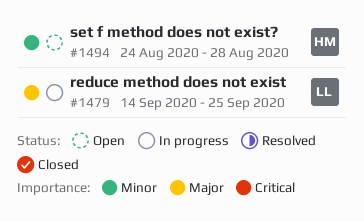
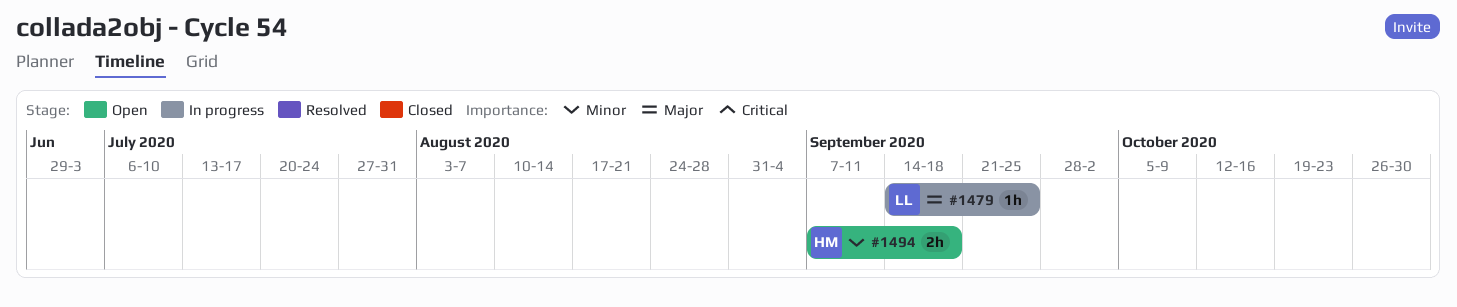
#1494, start: Aug 24 -> Sep 7
#1494, due: Aug 28 -> Sep 18

